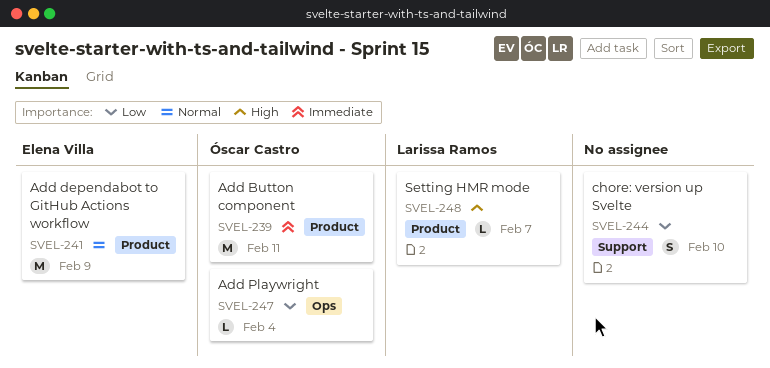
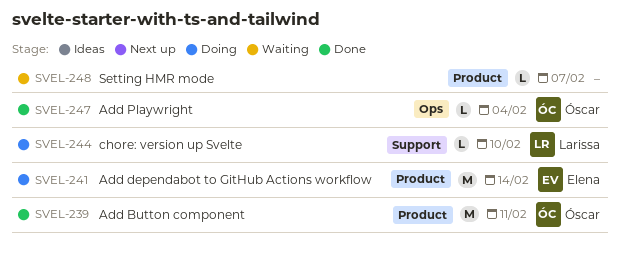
SVEL-241, due: Feb 9 -> Feb 14
SVEL-244, owner: none -> Larissa Ramos
SVEL-244, estimate: S -> L
SVEL-248, owner: Larissa Ramos -> none

